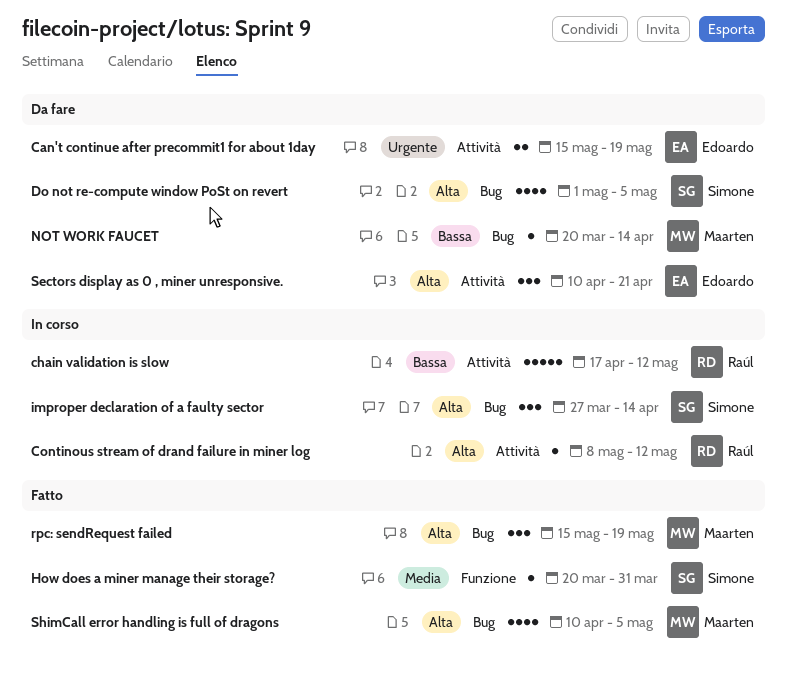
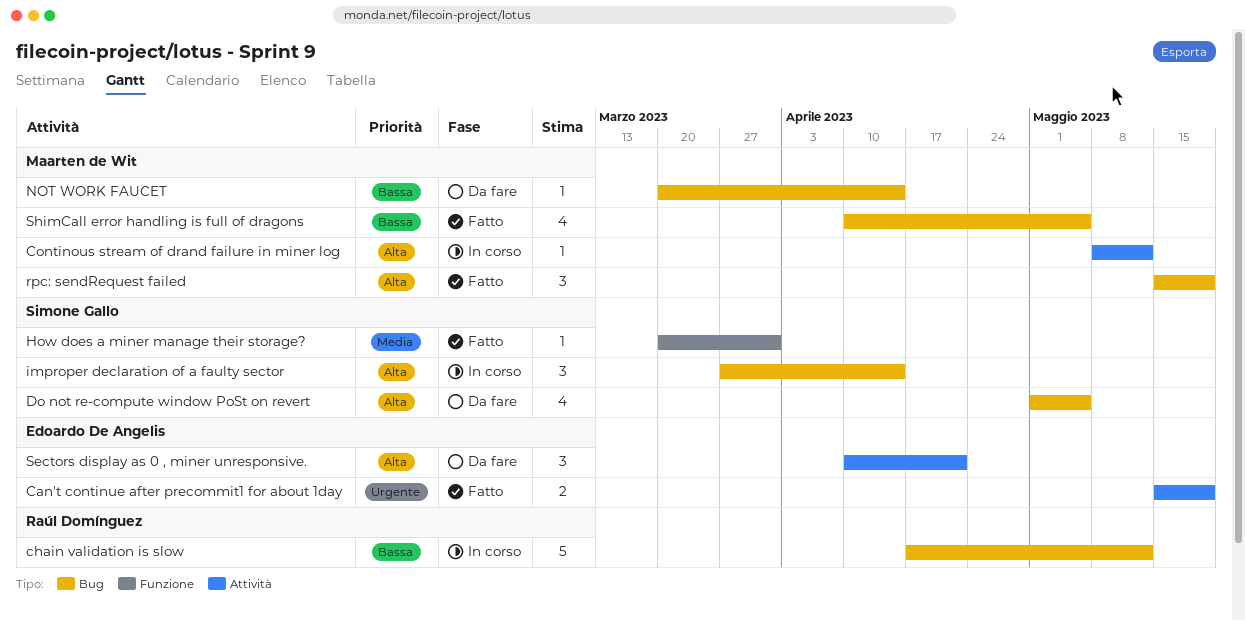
Can't continue after precommit1 for about 1day, status: Da fare -> Fatto
chain validation is slow, label: Attività -> Bug
Continous stream of drand failure in miner log, owner: Raúl Domínguez -> Maarten de Wit
ShimCall error handling is full of dragons, priority: Alta -> Bassa

